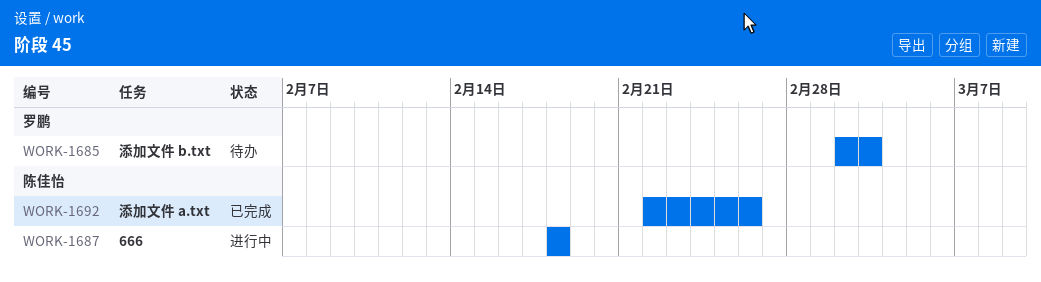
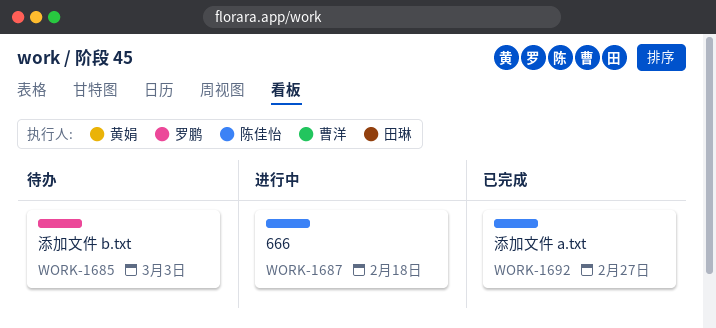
WORK-1692, due: Feb 26 -> Feb 27

